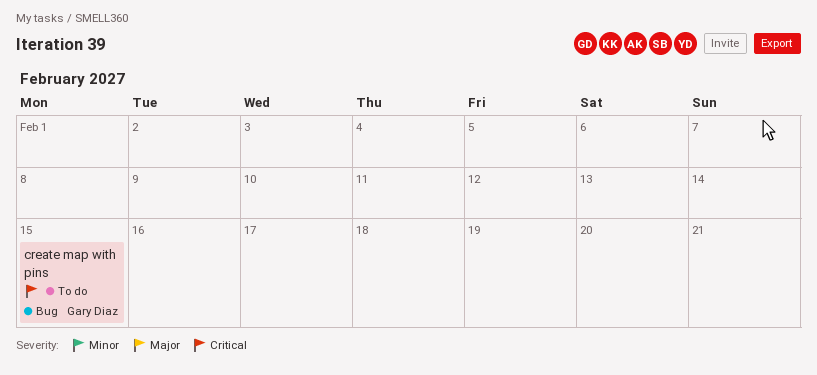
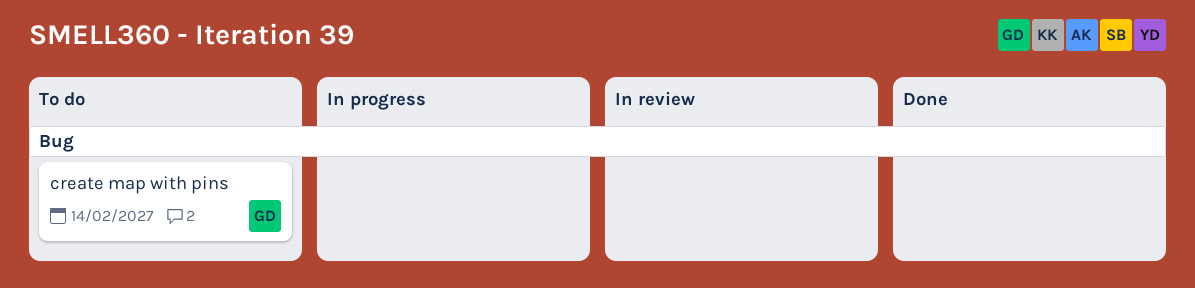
create map with pins, due: Feb 15 -> Feb 14

